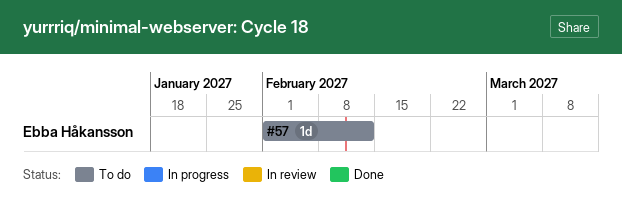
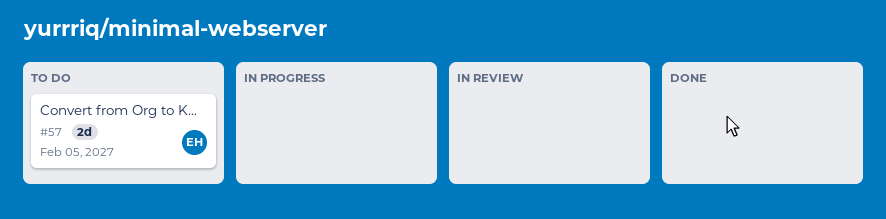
#57, estimate: 1d -> 2d
#57, due: Feb 12 -> Feb 5

